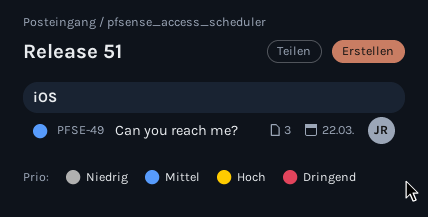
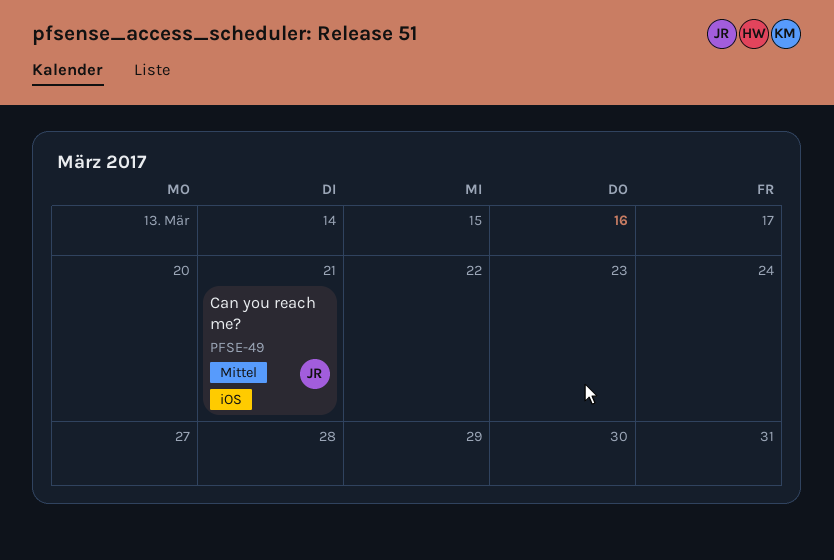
PFSE-49, due: Mar 22 -> Mar 21

